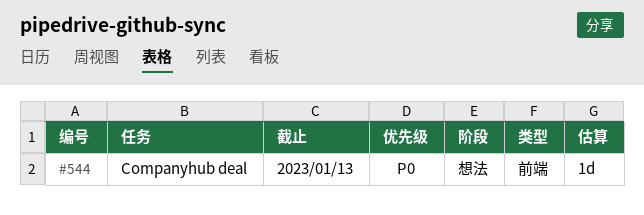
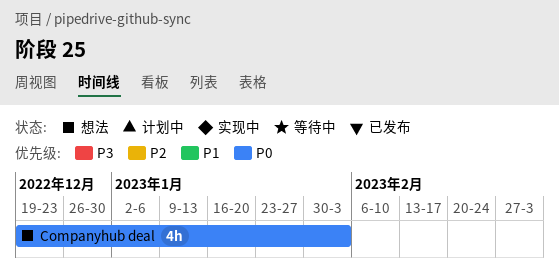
Companyhub deal, estimate: 1d -> 4h
Companyhub deal, due: Jan 13 -> Feb 3

